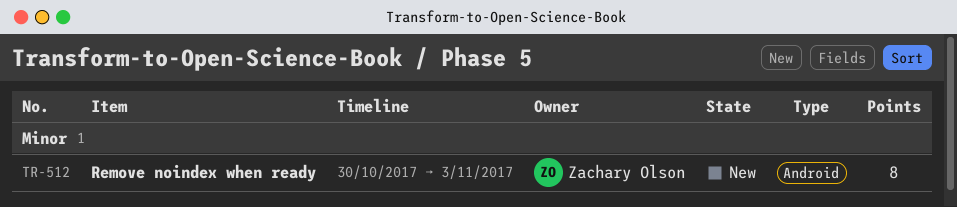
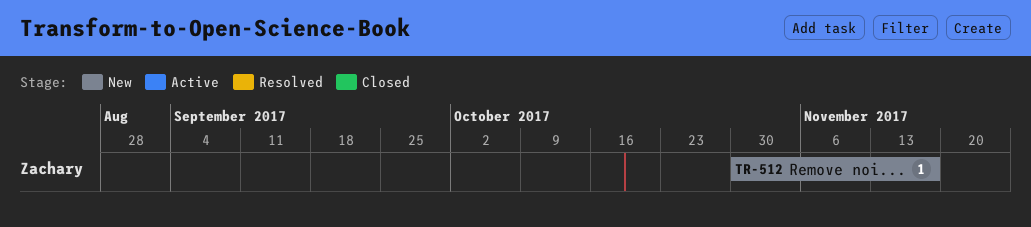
TR-512, estimate: 8 -> 1
TR-512, due: Nov 3 -> Nov 17

